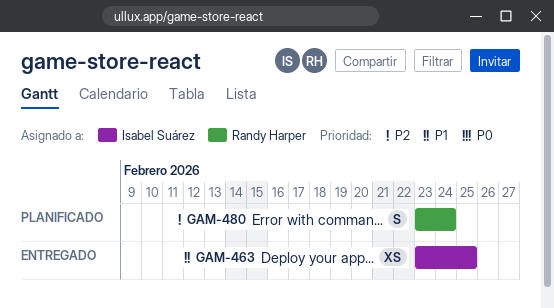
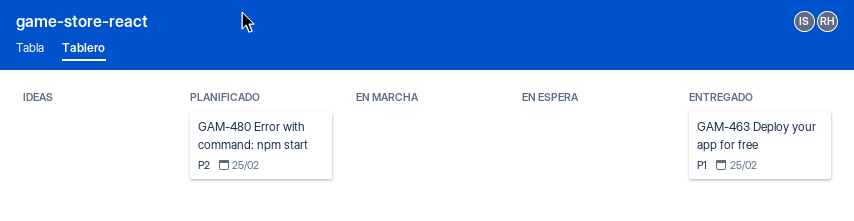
GAM-480, due: Feb 24 -> Feb 25

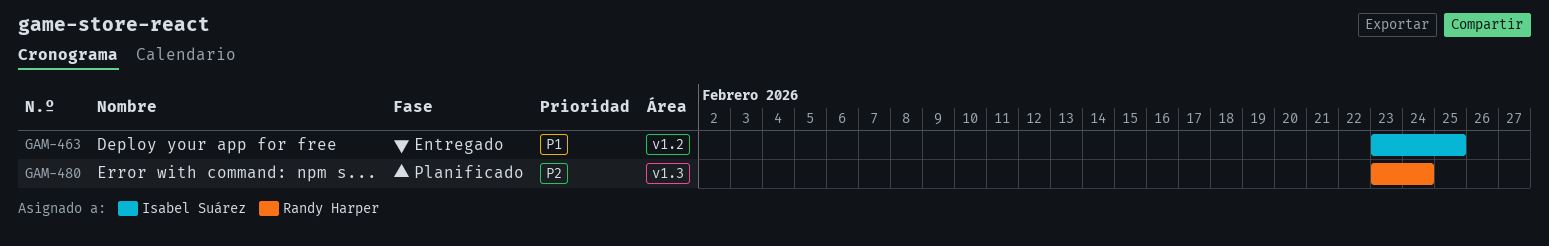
GAM-480, due: Feb 25 -> Feb 24

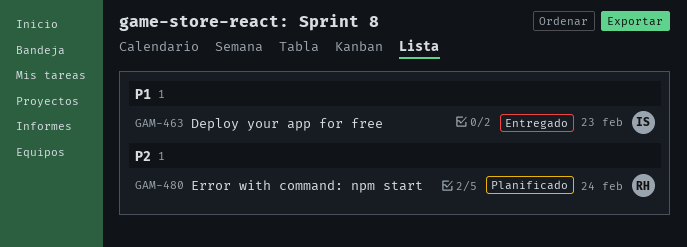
GAM-463, due: Feb 25 -> Feb 23

